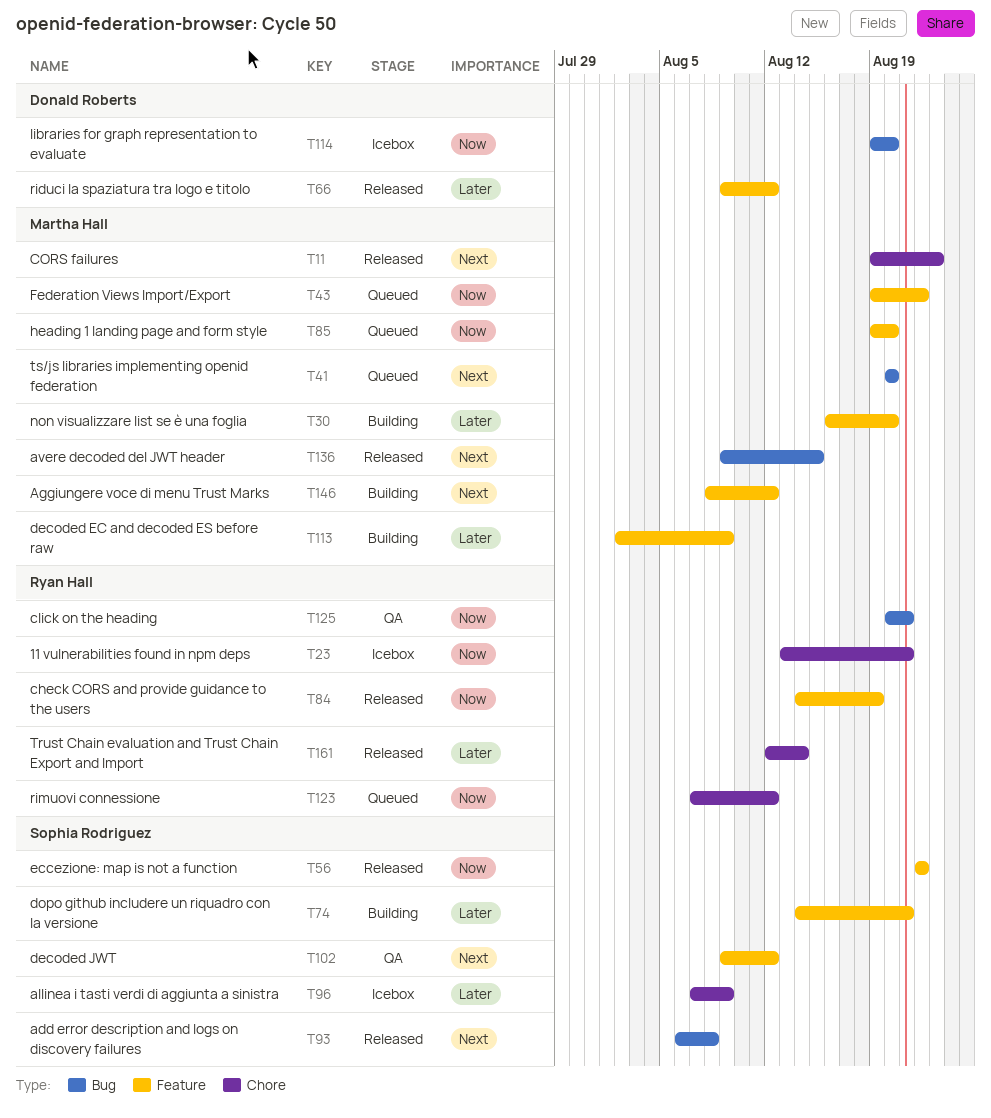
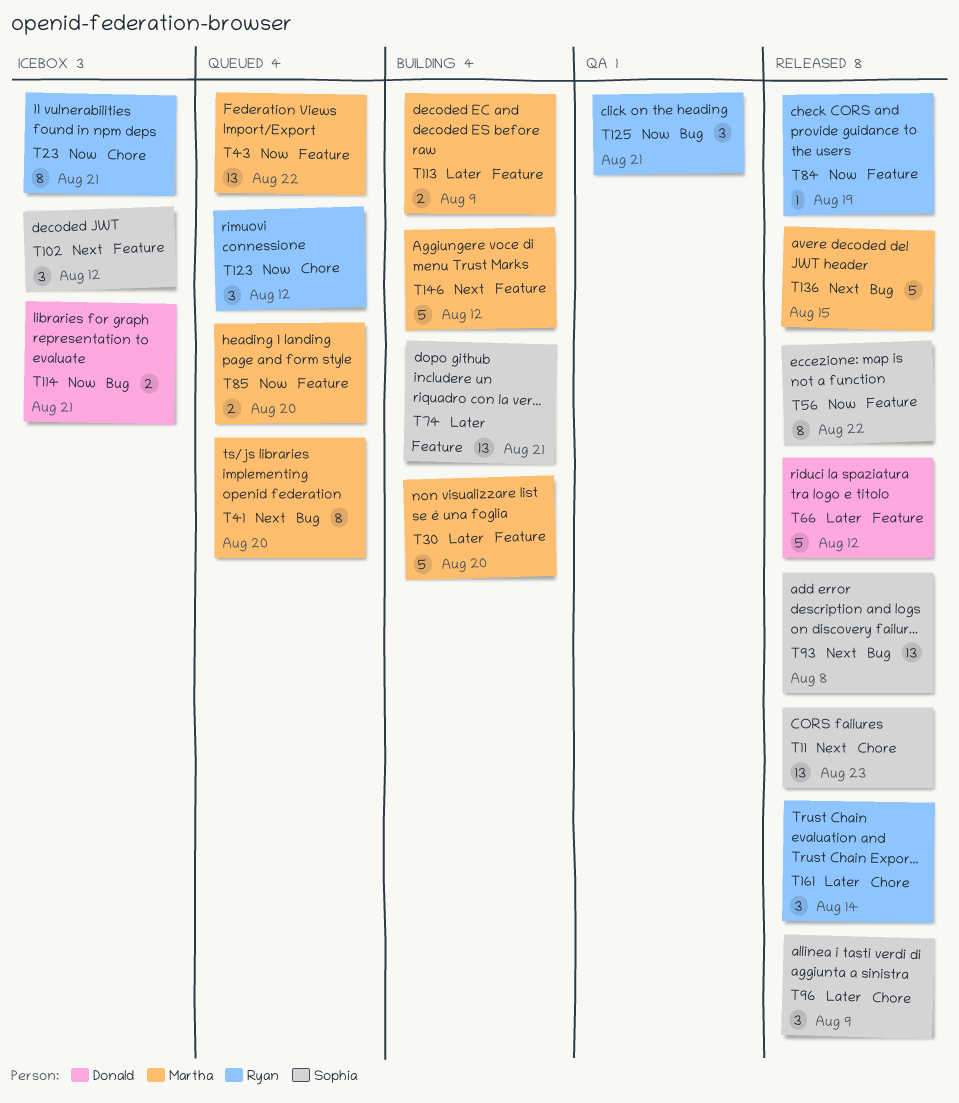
T11, owner: Martha Hall -> Sophia Rodriguez
T96, status: Icebox -> Released
T102, status: QA -> Icebox
T114, due: Aug 20 -> Aug 21

